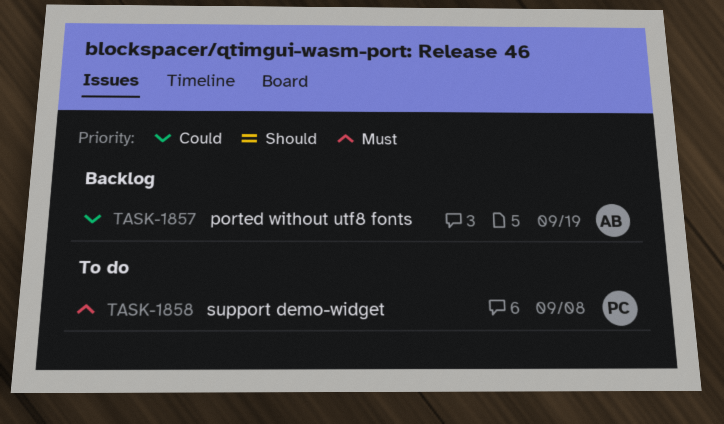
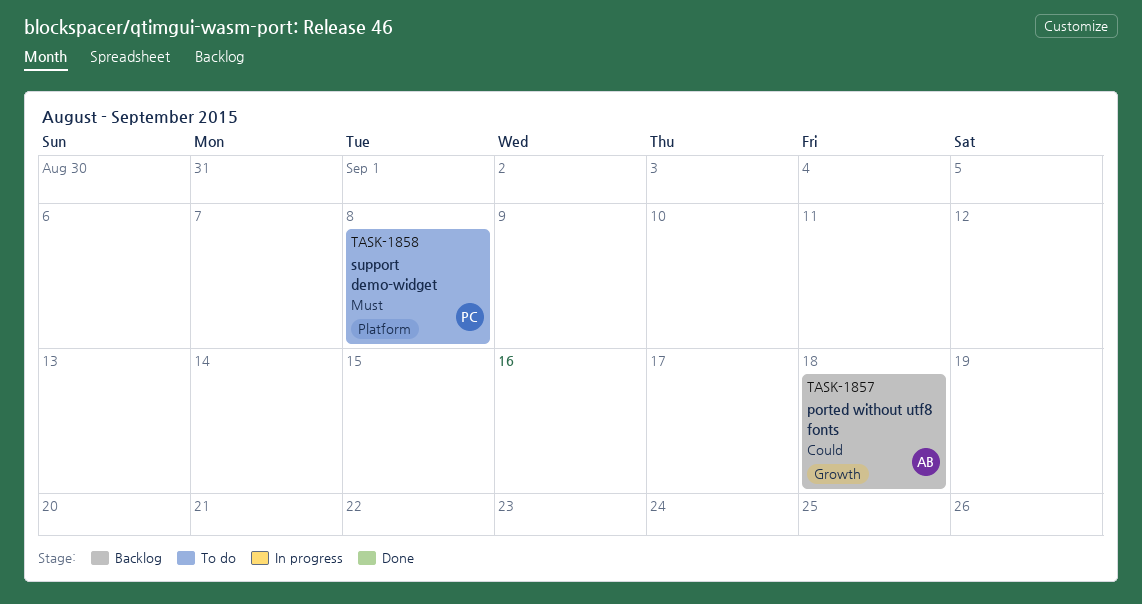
TASK-1857, due: Sep 19 -> Sep 18

